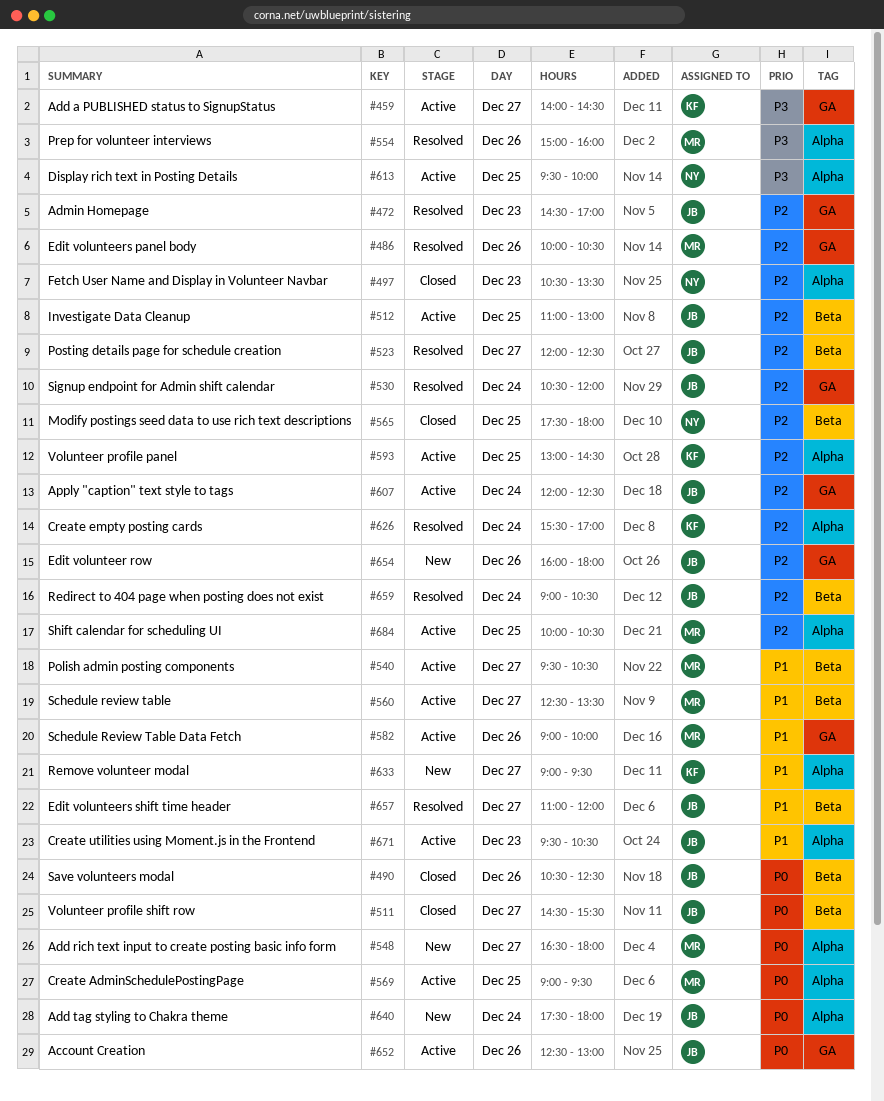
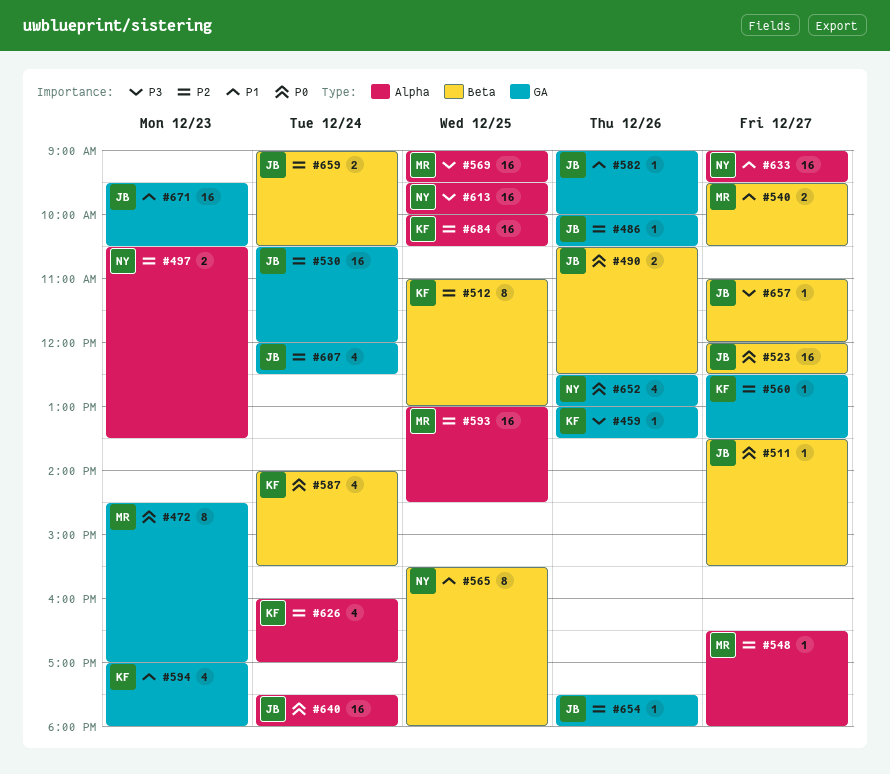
#459, day: Dec 27 -> Dec 26
#459, begins: 14:00 -> 13:00
#459, ends: 14:30 -> 13:30
#472, owner: JB -> MR
#472, priority: P2 -> P0
#486, owner: MR -> JB
#511, begins: 14:30 -> 13:30
#512, owner: JB -> KF
#523, priority: P2 -> P0
#548, priority: P0 -> P2
#554: present -> none
#560, owner: MR -> KF
#560, priority: P1 -> P2
#560, label: Beta -> GA
#565, priority: P2 -> P1
#565, begins: 17:30 -> 15:30
#569, priority: P0 -> P3
#582, owner: MR -> JB
#587: none -> present
#593, owner: KF -> MR
#594: none -> present
#626, begins: 15:30 -> 16:00
#633, owner: KF -> NY
#652, owner: JB -> NY
#654, begins: 16:00 -> 17:30
#657, priority: P1 -> P3
#671, label: Alpha -> GA
#684, owner: MR -> KF

